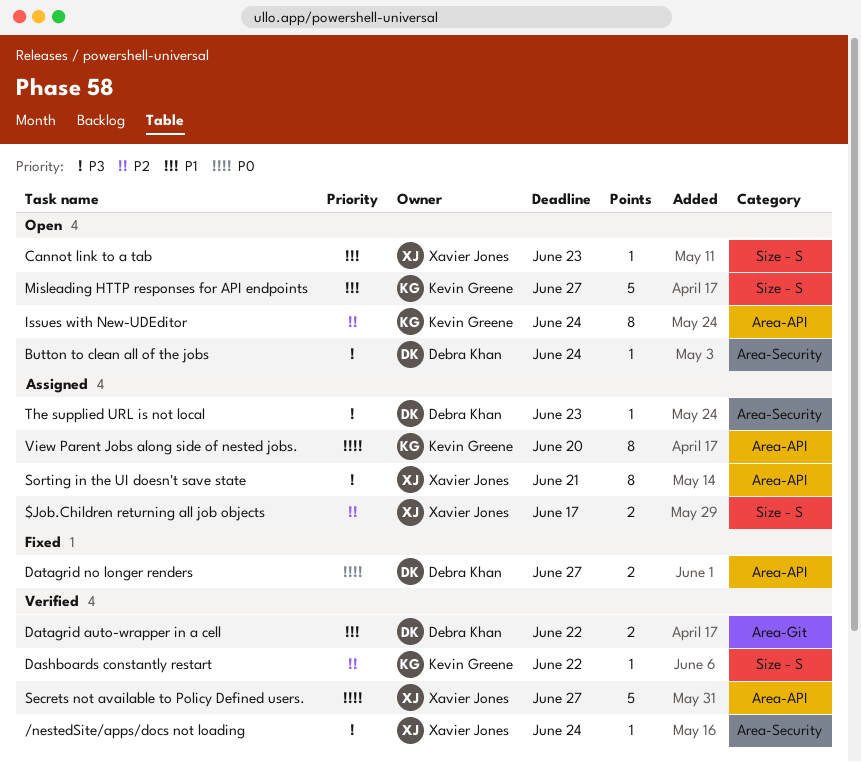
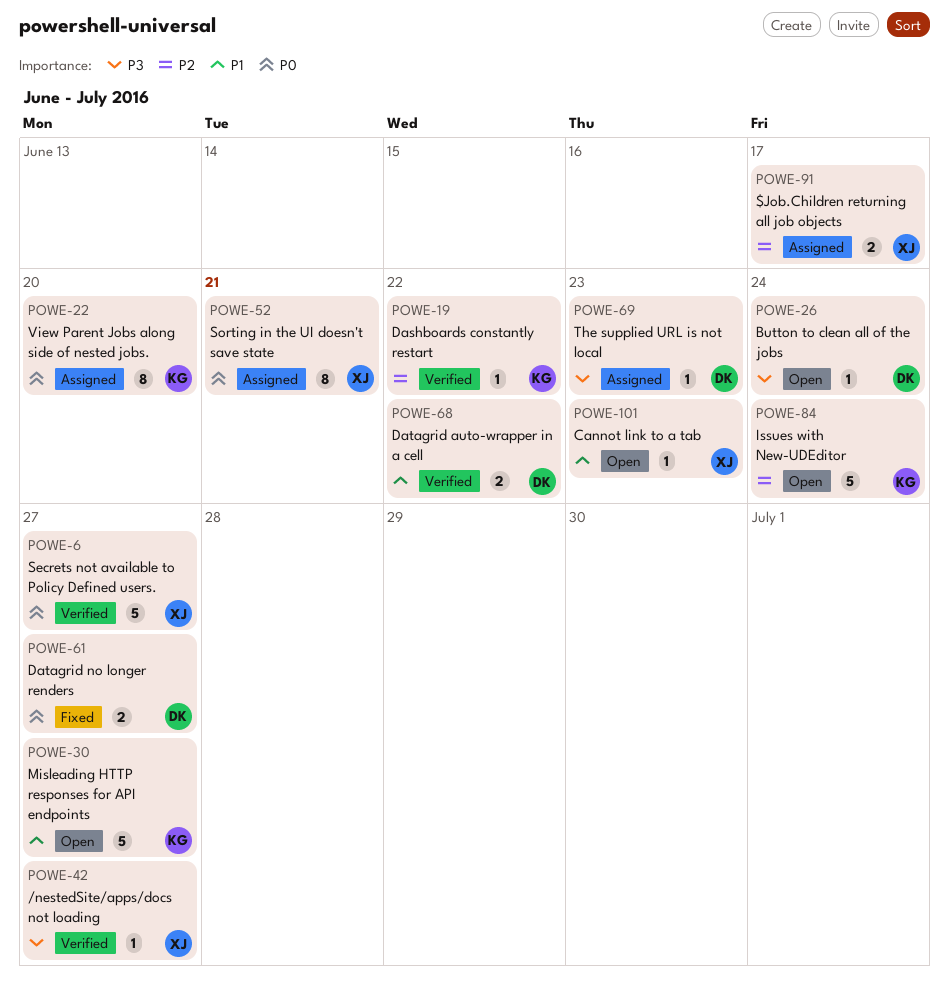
/nestedSite/apps/docs not loading, due: Jun 24 -> Jun 27
Issues with New-UDEditor, estimate: 8 -> 5
Sorting in the UI doesn't save state, priority: P3 -> P0

